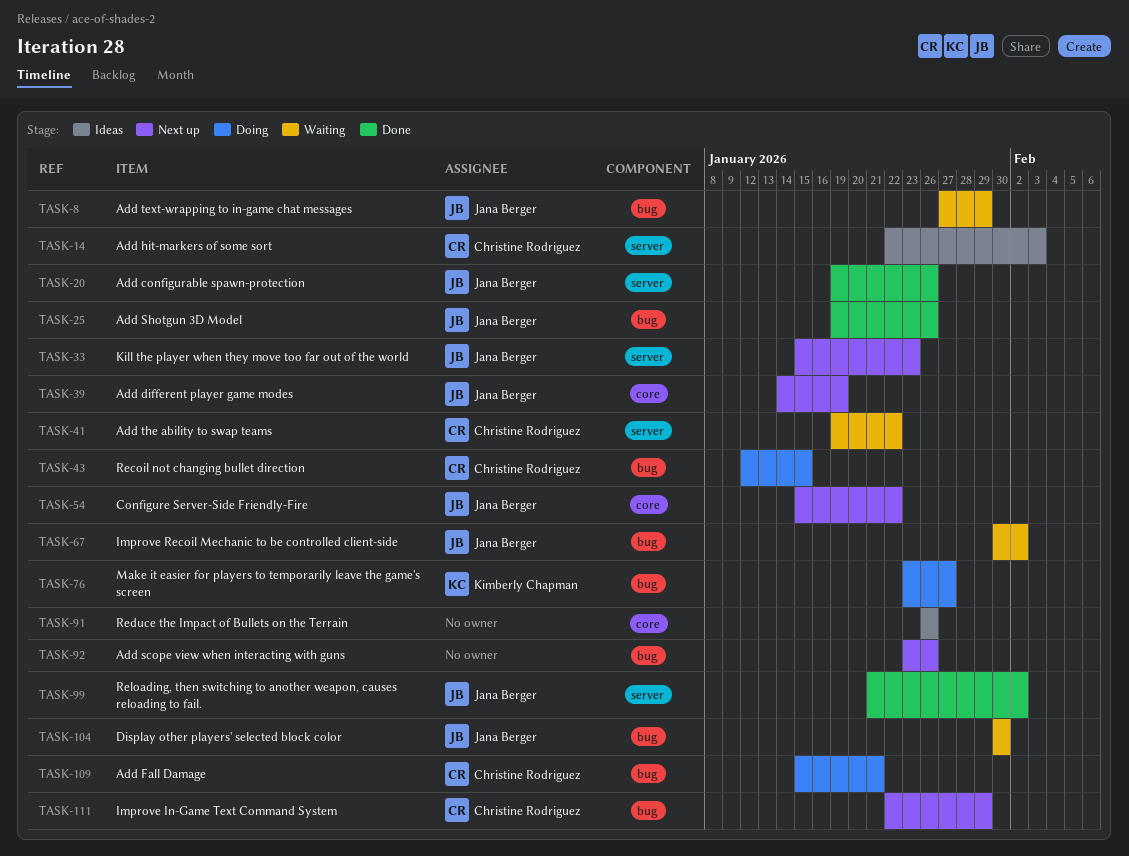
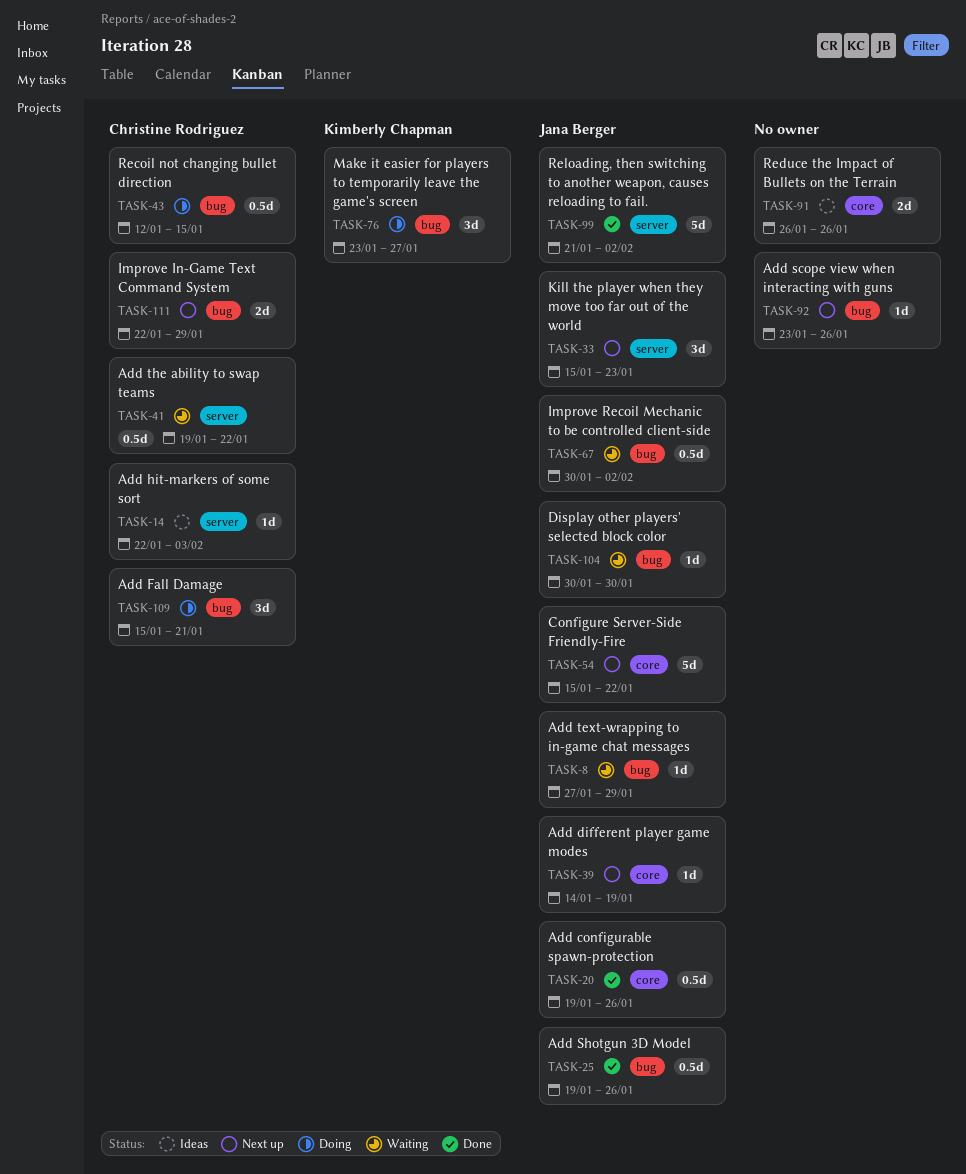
TASK-20, label: server -> core

